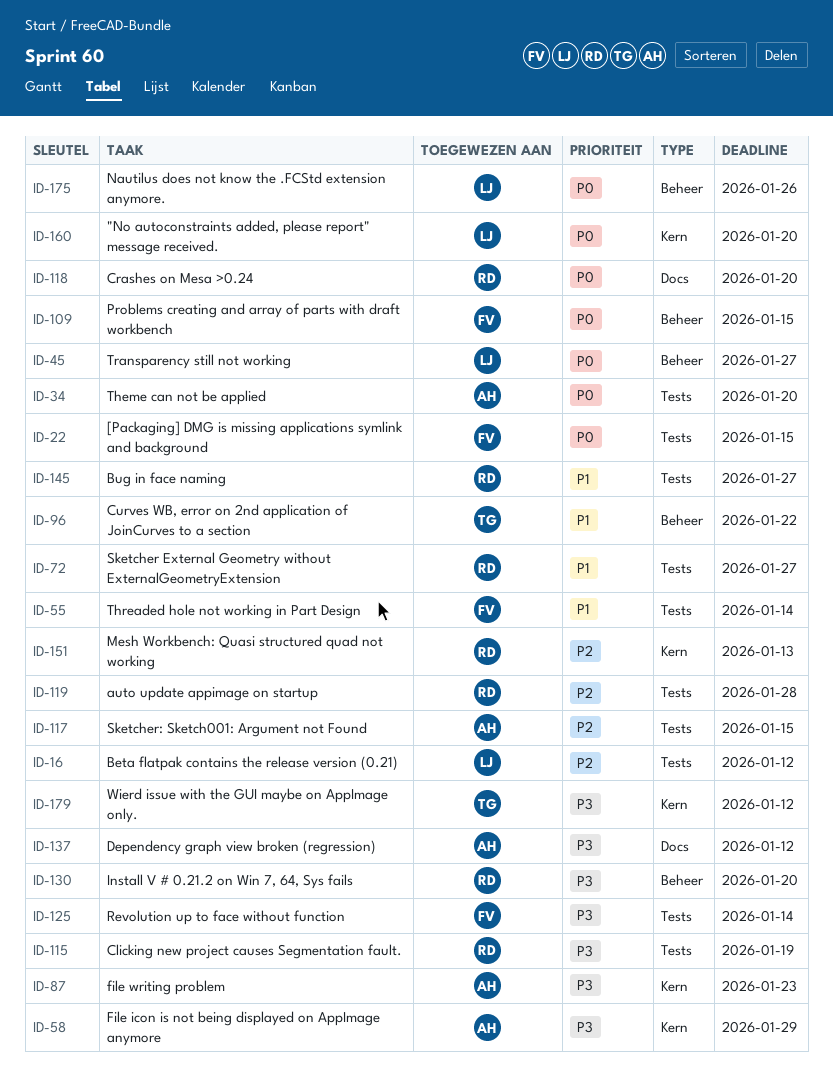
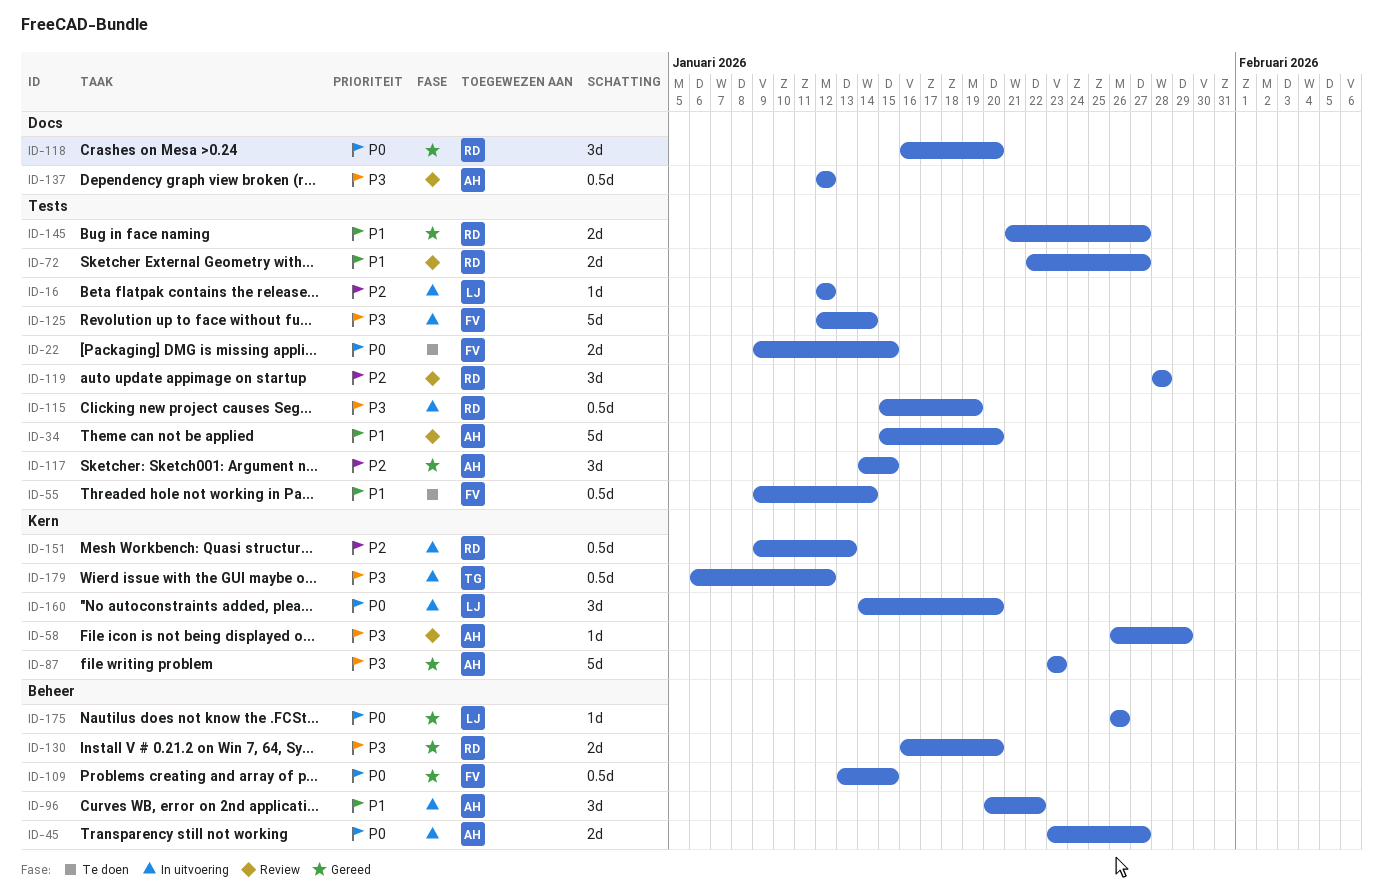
ID-34, priority: P0 -> P1
ID-45, owner: LJ -> AH
ID-96, owner: TG -> AH

